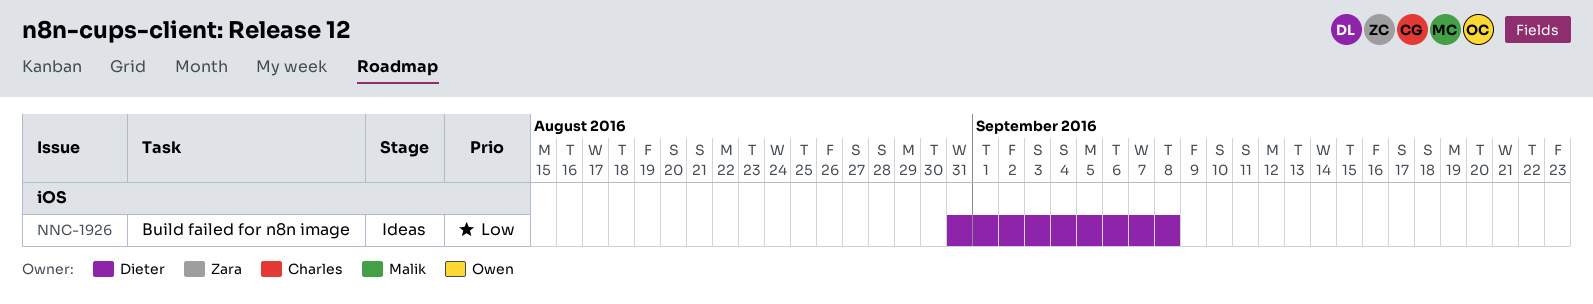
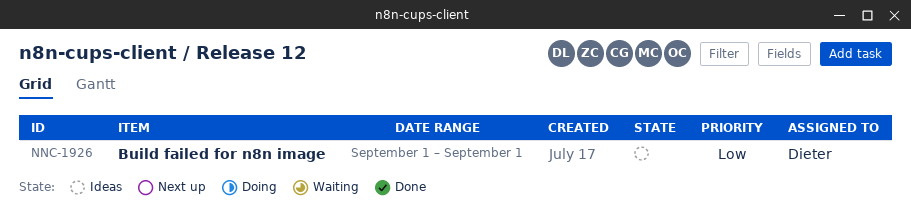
NNC-1926, start: Aug 31 -> Sep 1
NNC-1926, due: Sep 8 -> Sep 1

